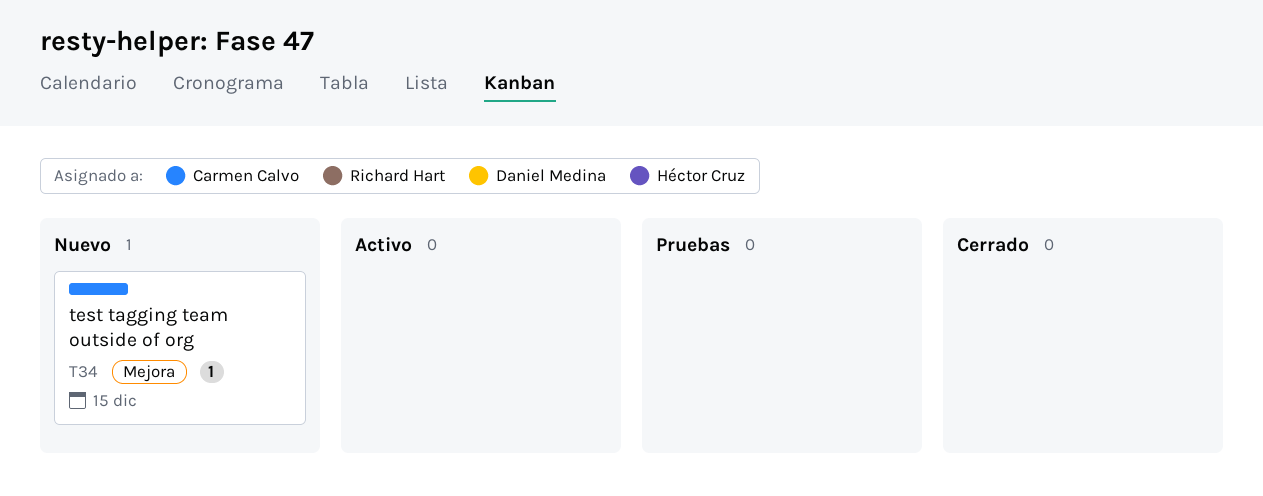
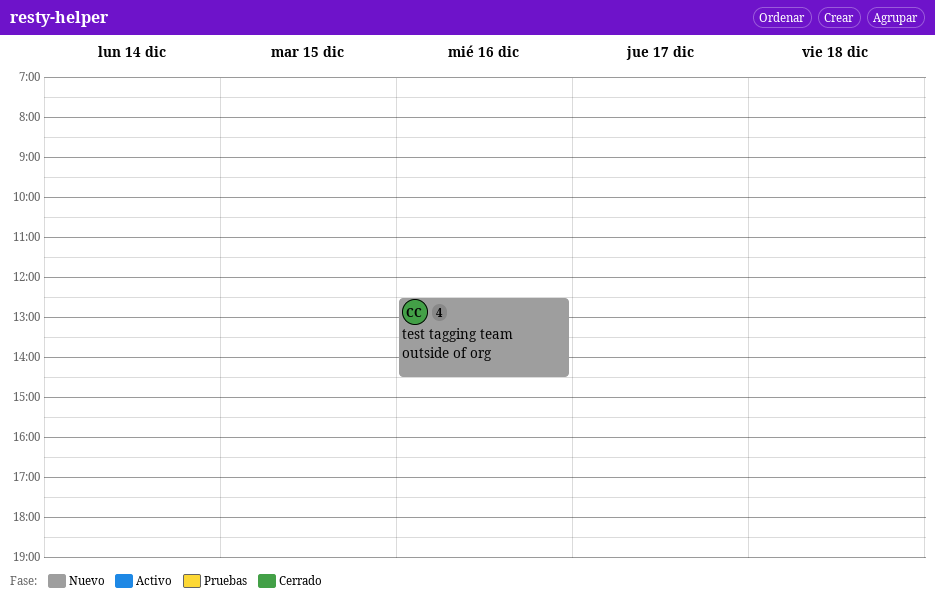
test tagging team outside of org, estimate: 1 -> 4
test tagging team outside of org, day: Dec 15 -> Dec 16

